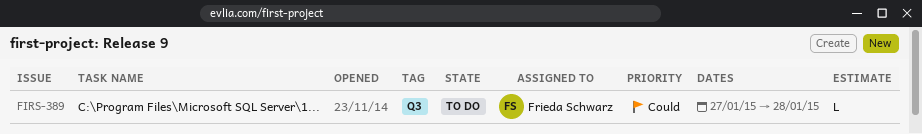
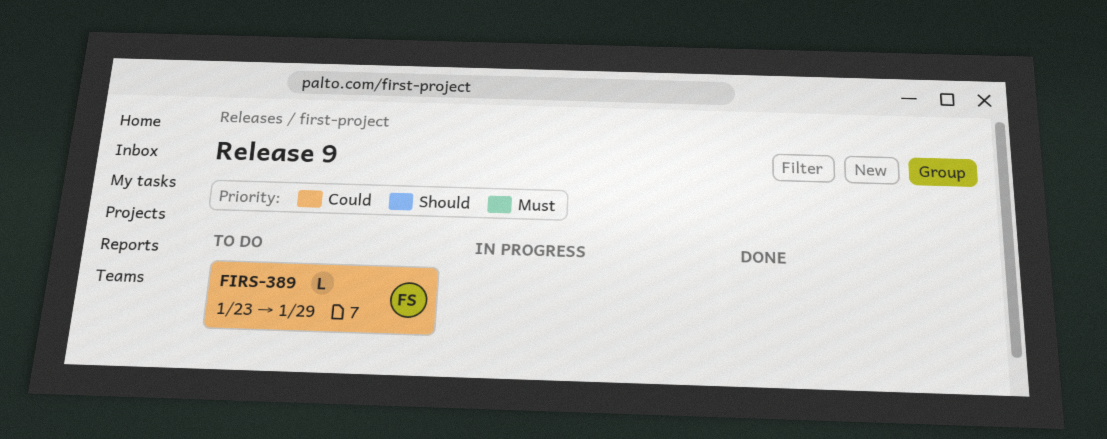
FIRS-389, start: Jan 27 -> Jan 23
FIRS-389, due: Jan 28 -> Jan 29

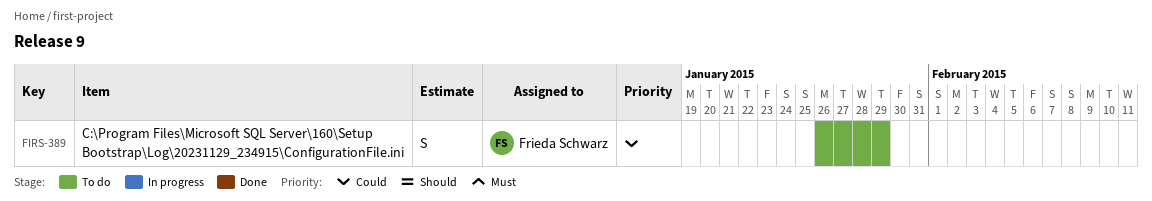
FIRS-389, estimate: L -> S
FIRS-389, start: Jan 23 -> Jan 26

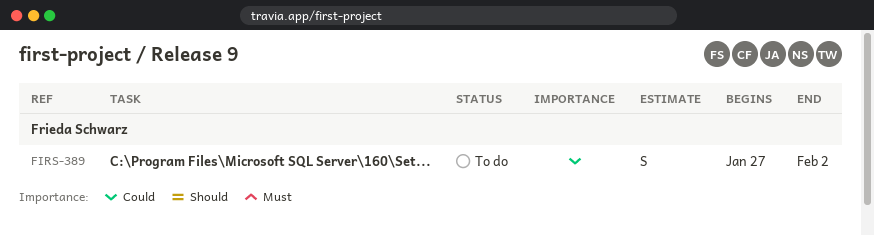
FIRS-389, start: Jan 26 -> Jan 27
FIRS-389, due: Jan 29 -> Feb 2

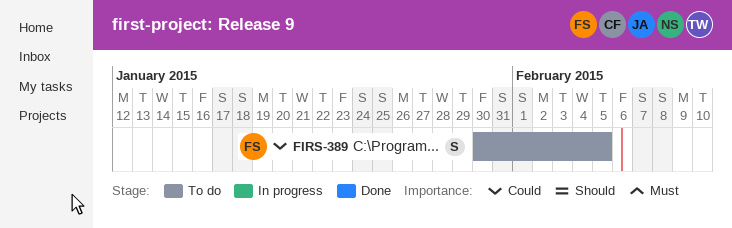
FIRS-389, start: Jan 27 -> Jan 30
FIRS-389, due: Feb 2 -> Feb 5

